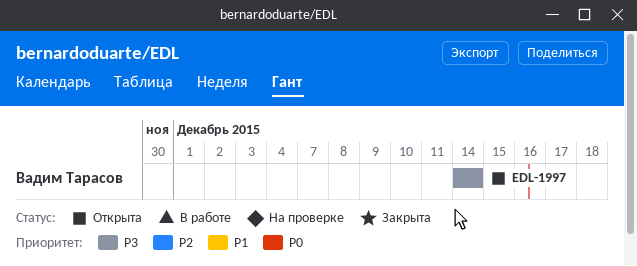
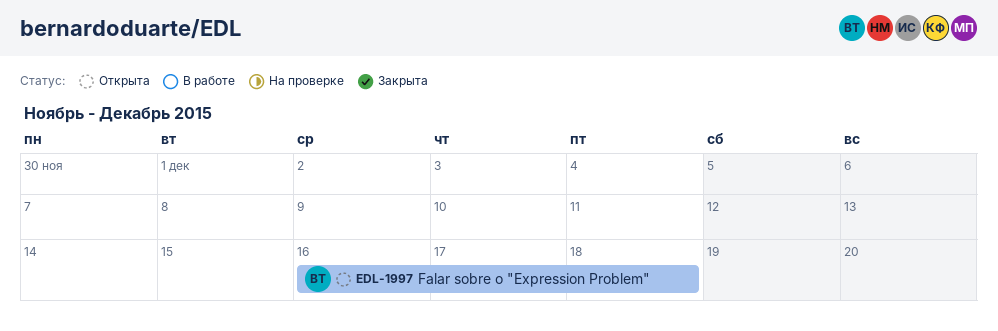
EDL-1997, start: Dec 14 -> Dec 16
EDL-1997, due: Dec 14 -> Dec 18

